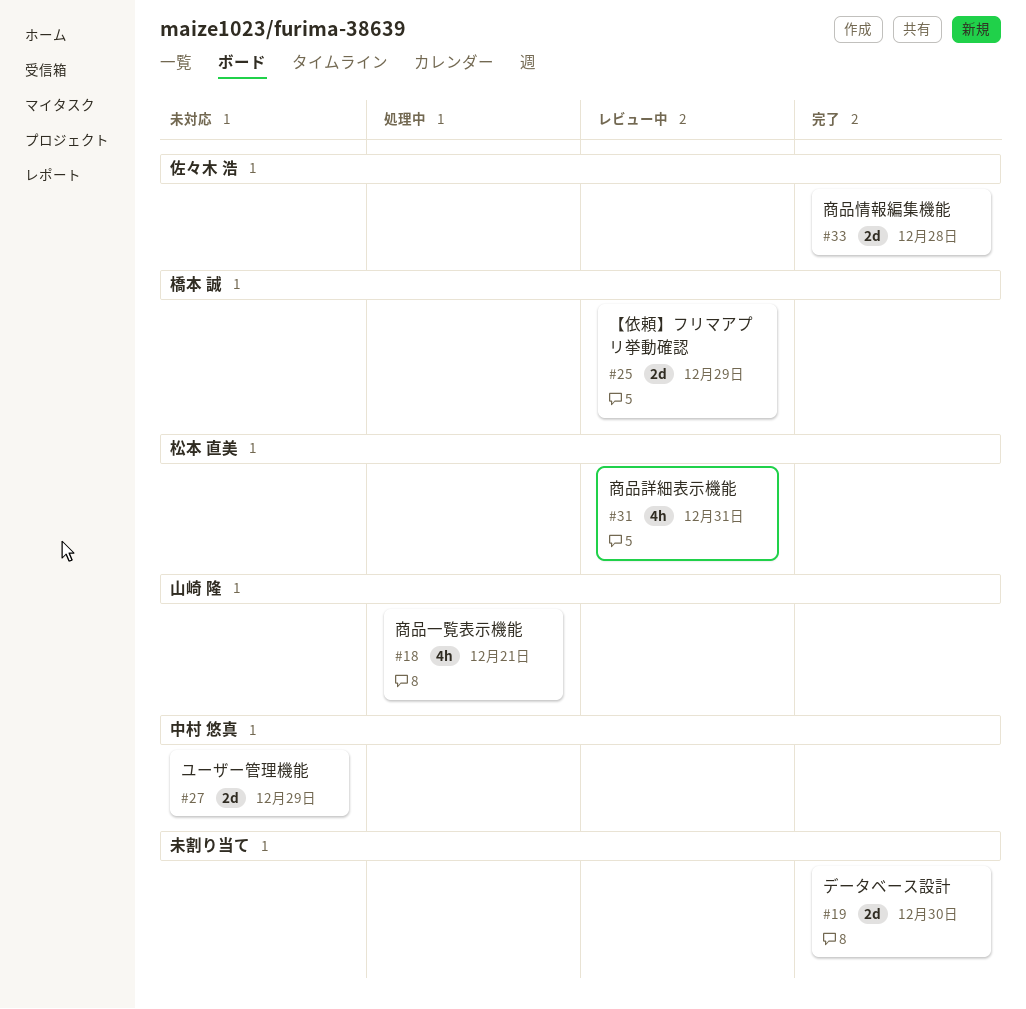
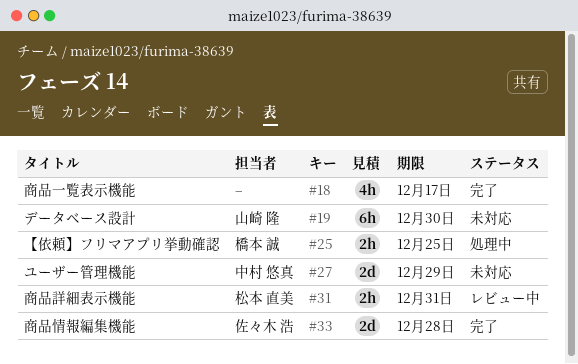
#18, status: 処理中 -> 完了
#18, owner: 山崎 隆 -> none
#18, due: Dec 21 -> Dec 17
#19, status: 完了 -> 未対応
#19, owner: none -> 山崎 隆
#19, estimate: 2d -> 6h
#25, status: レビュー中 -> 処理中
#25, estimate: 2d -> 2h
#25, due: Dec 29 -> Dec 25
#31, estimate: 4h -> 2h

